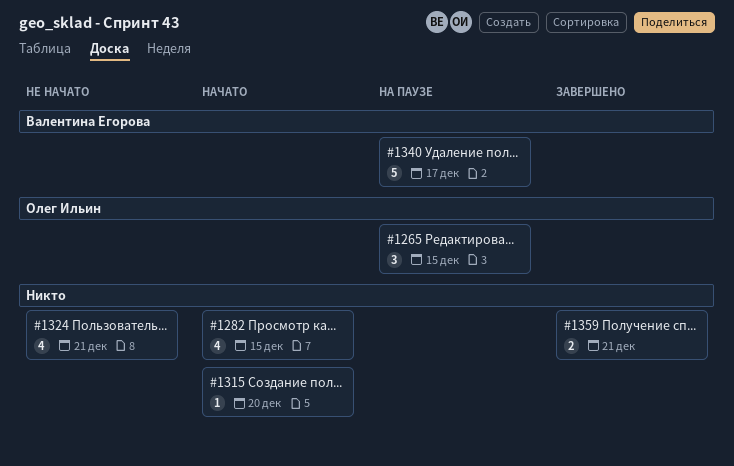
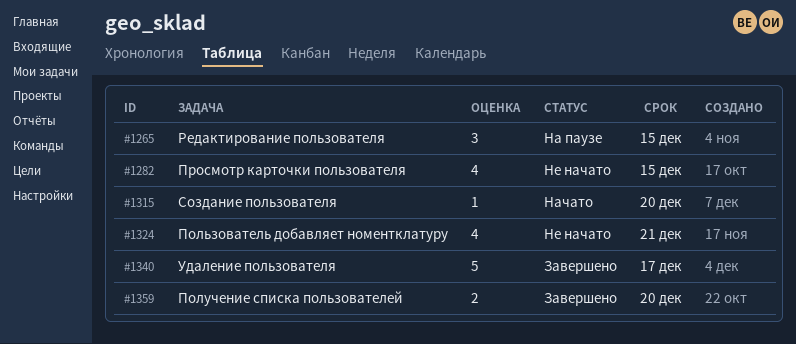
#1282, status: Начато -> Не начато
#1340, status: На паузе -> Завершено
#1359, due: Dec 21 -> Dec 20

